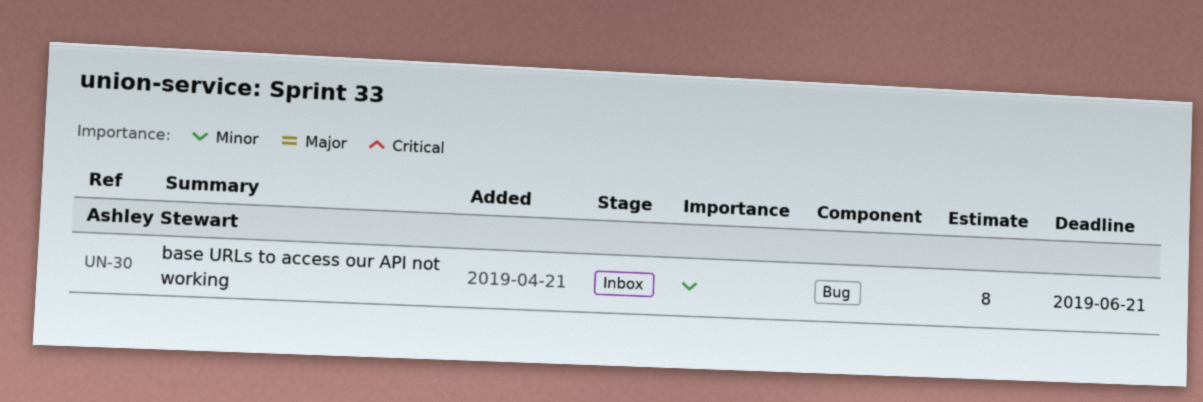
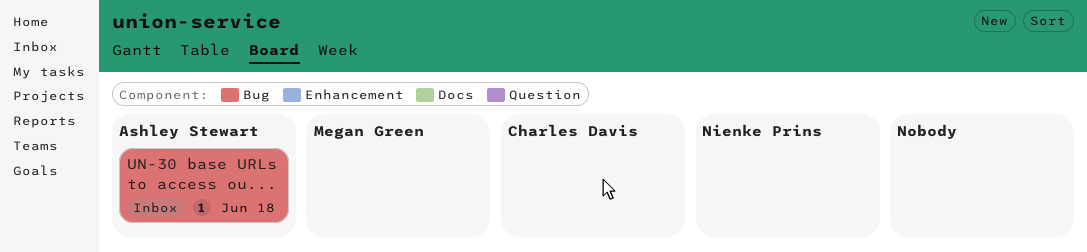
UN-30, estimate: 8 -> 1
UN-30, due: Jun 21 -> Jun 18

